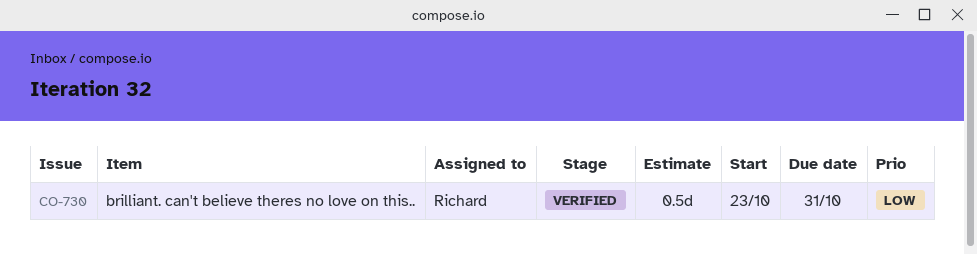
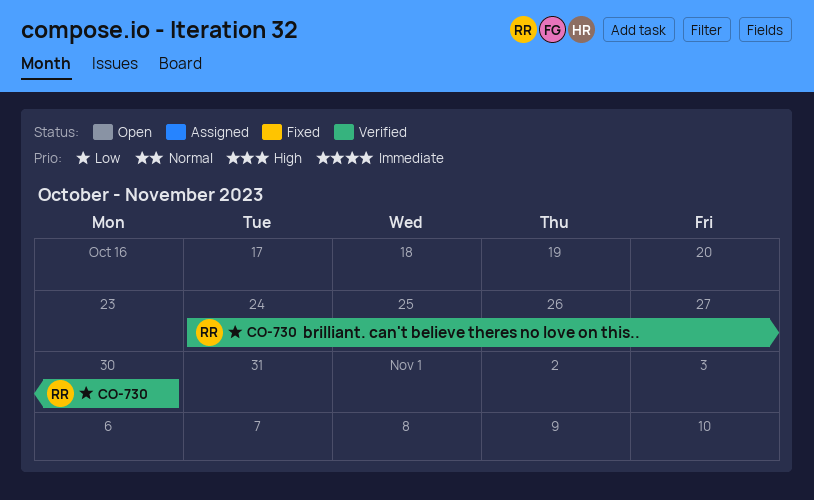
CO-730, start: Oct 23 -> Oct 24
CO-730, due: Oct 31 -> Oct 30

